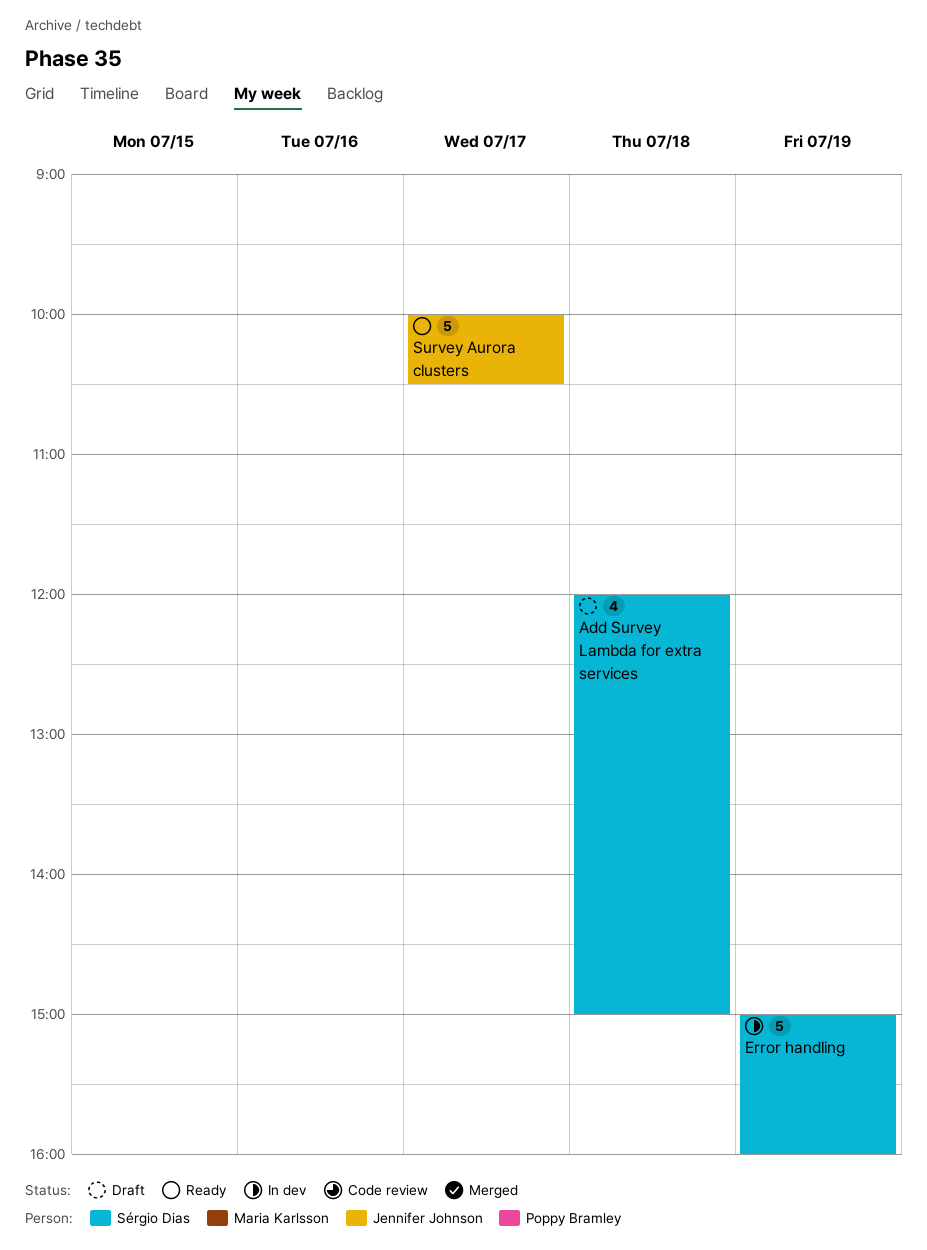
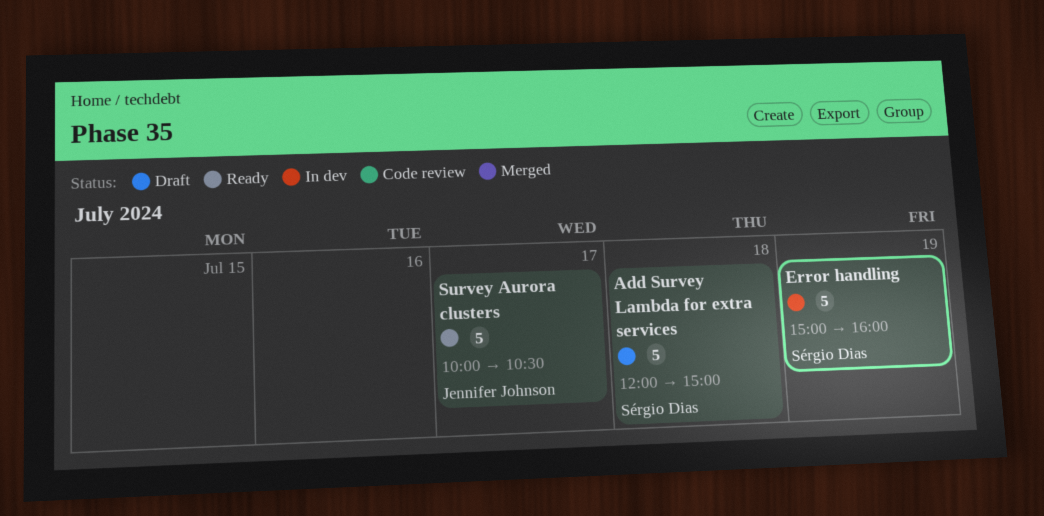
Add Survey Lambda for extra services, estimate: 4 -> 5

